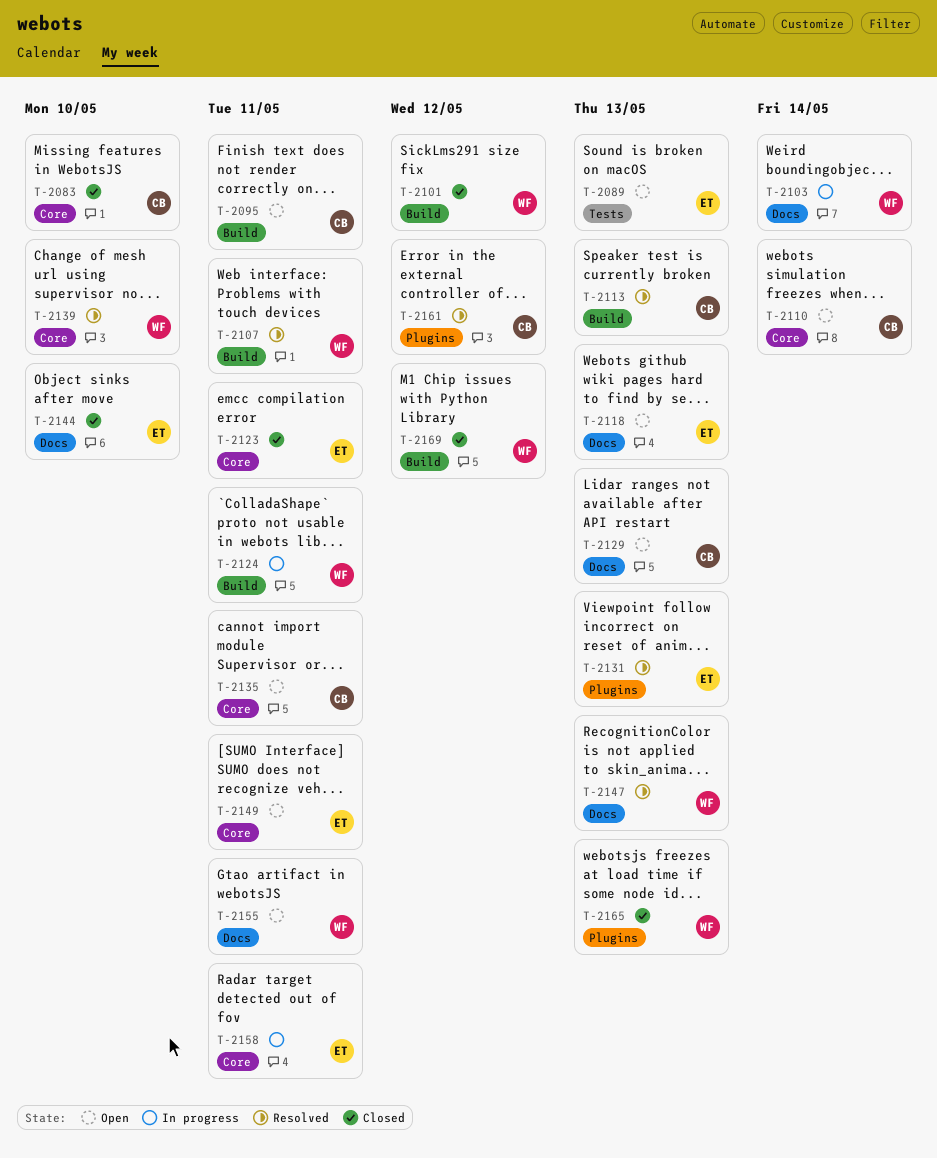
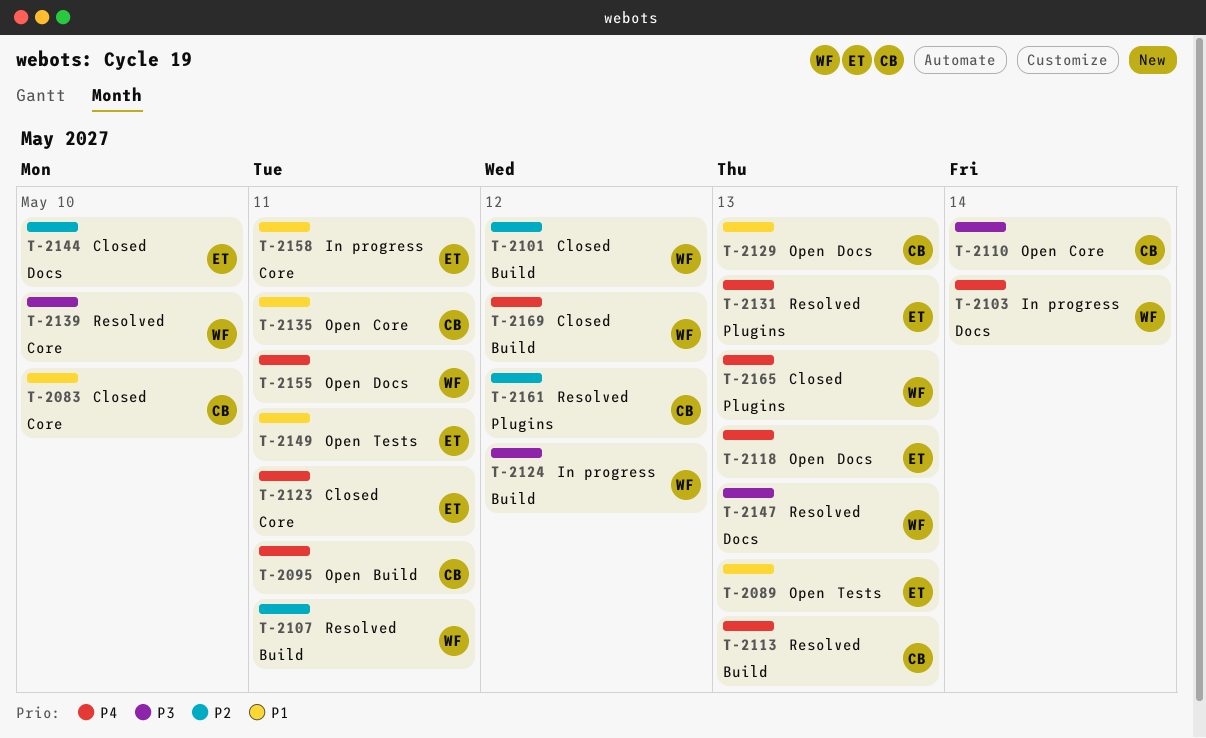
T-2124, due: May 11 -> May 12
T-2149, label: Core -> Tests

